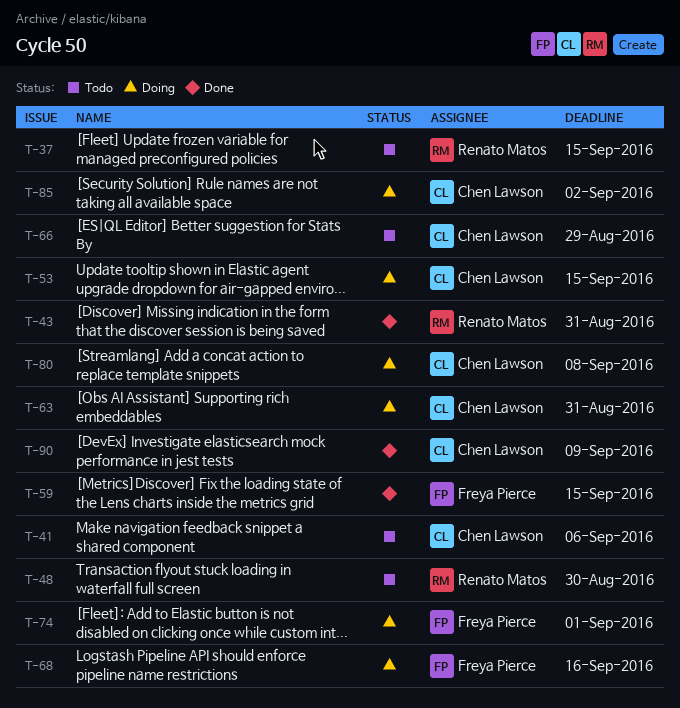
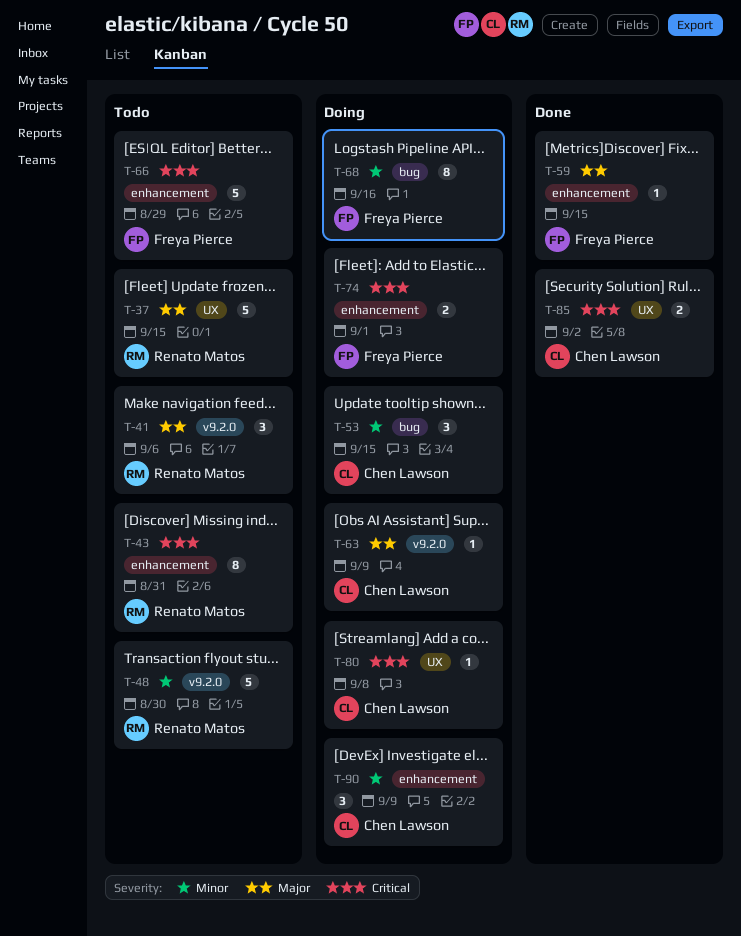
T-41, owner: Chen Lawson -> Renato Matos
T-43, status: Done -> Todo
T-63, due: Aug 31 -> Sep 9
T-66, owner: Chen Lawson -> Freya Pierce
T-85, status: Doing -> Done
T-90, status: Done -> Doing

